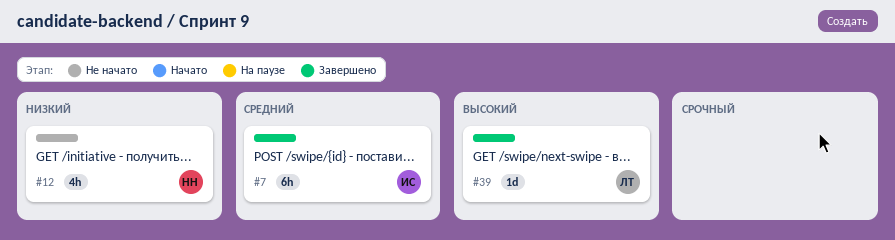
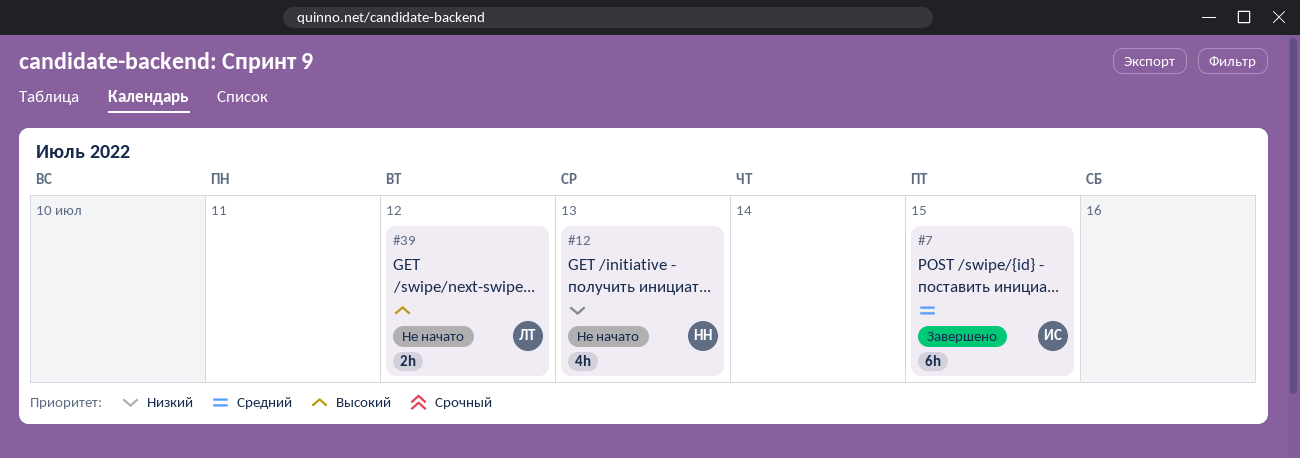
#39, status: Завершено -> Не начато
#39, estimate: 1d -> 2h

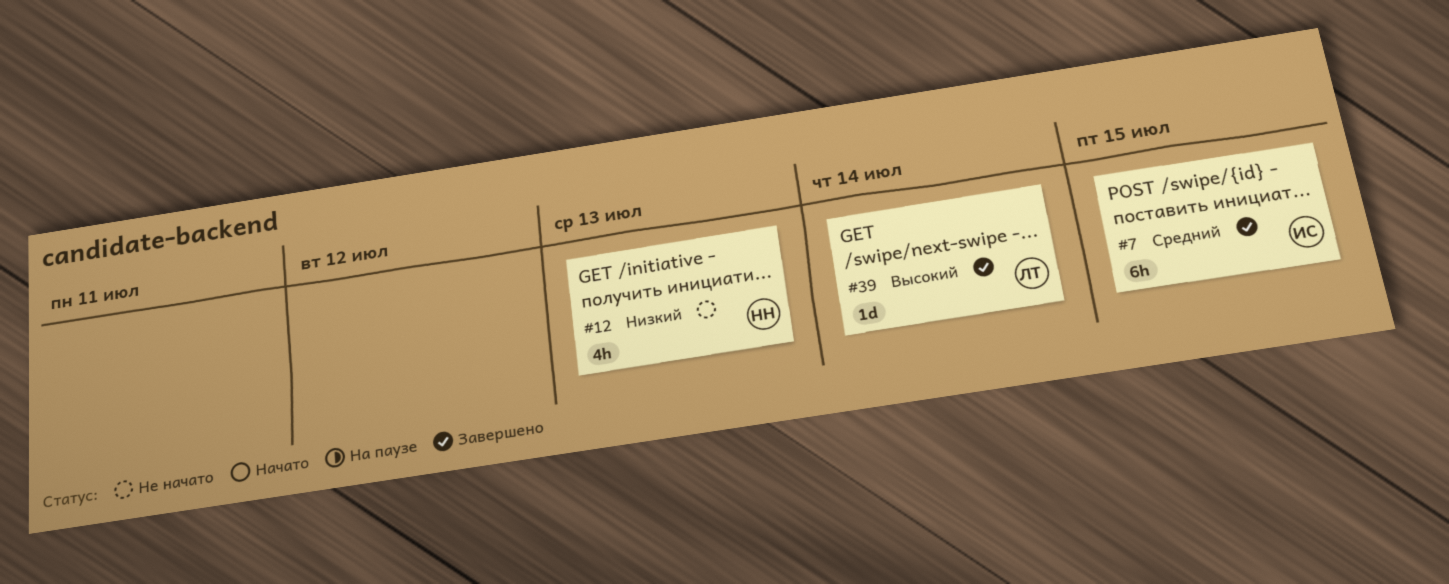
#39, status: Не начато -> Завершено
#39, estimate: 2h -> 1d
#39, due: Jul 12 -> Jul 14

